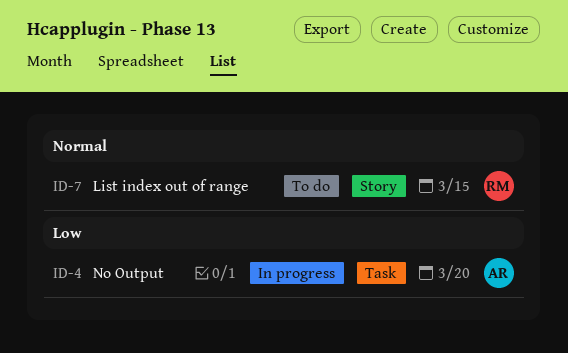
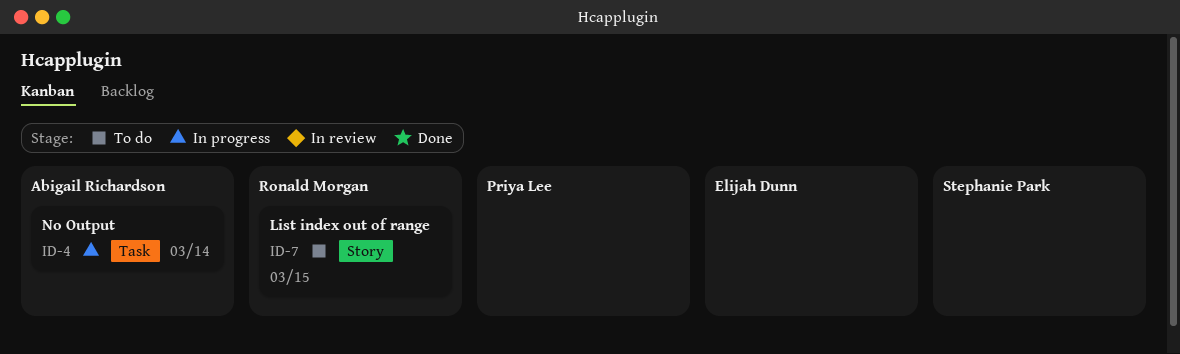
ID-4, due: Mar 20 -> Mar 14

